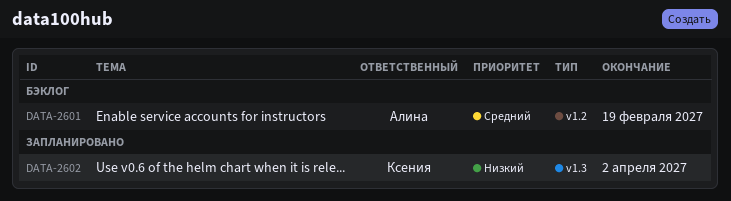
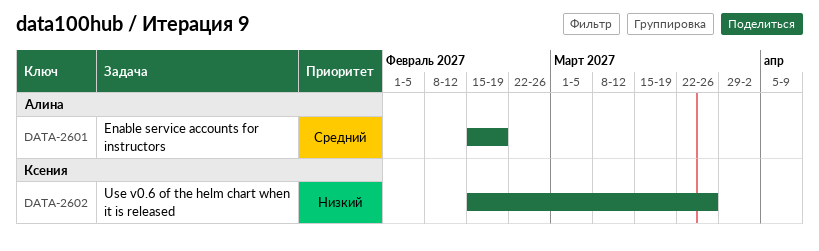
DATA-2602, due: Apr 2 -> Mar 26

